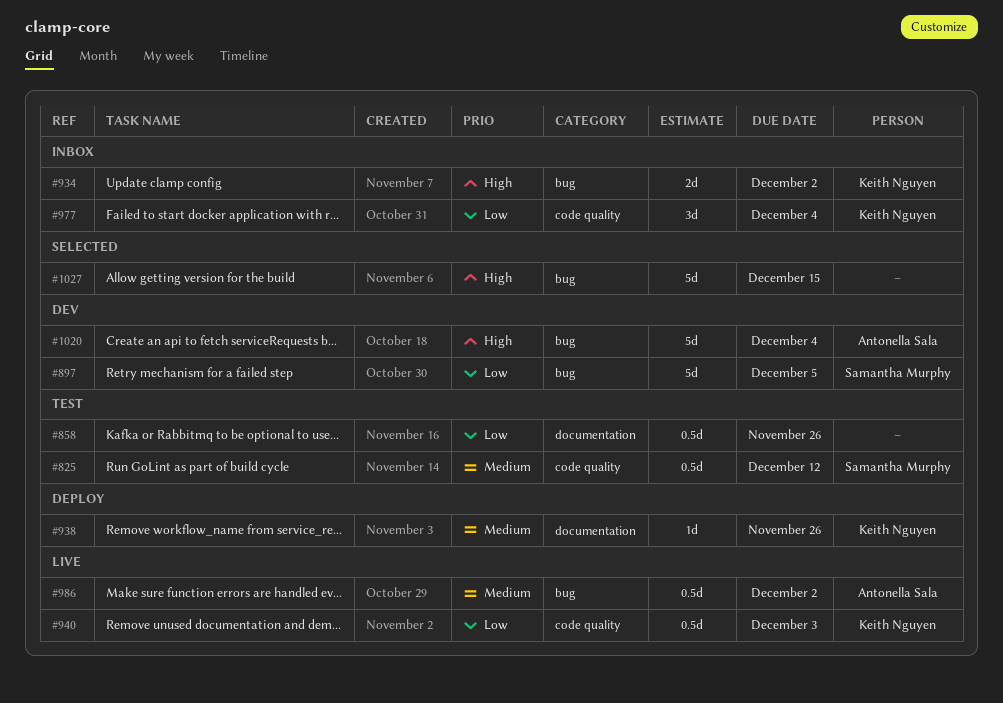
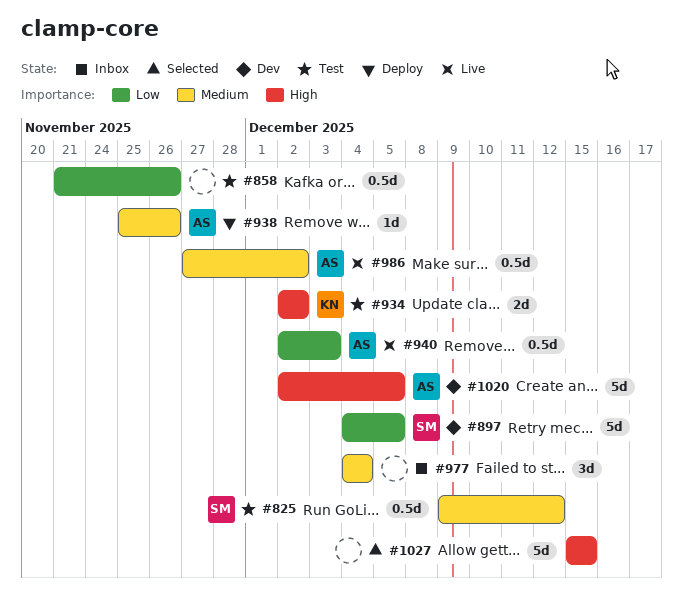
#934, status: Inbox -> Test
#938, owner: Keith Nguyen -> Antonella Sala
#940, owner: Keith Nguyen -> Antonella Sala
#977, owner: Keith Nguyen -> none
#977, priority: Low -> Medium
#1020, due: Dec 4 -> Dec 5

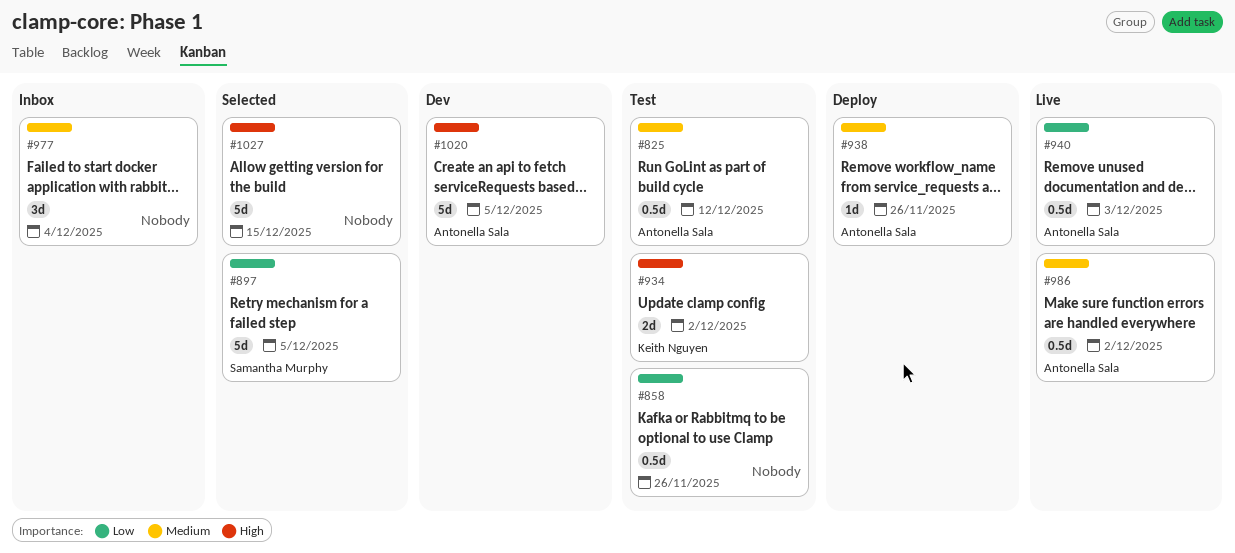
#825, owner: Samantha Murphy -> Antonella Sala
#897, status: Dev -> Selected

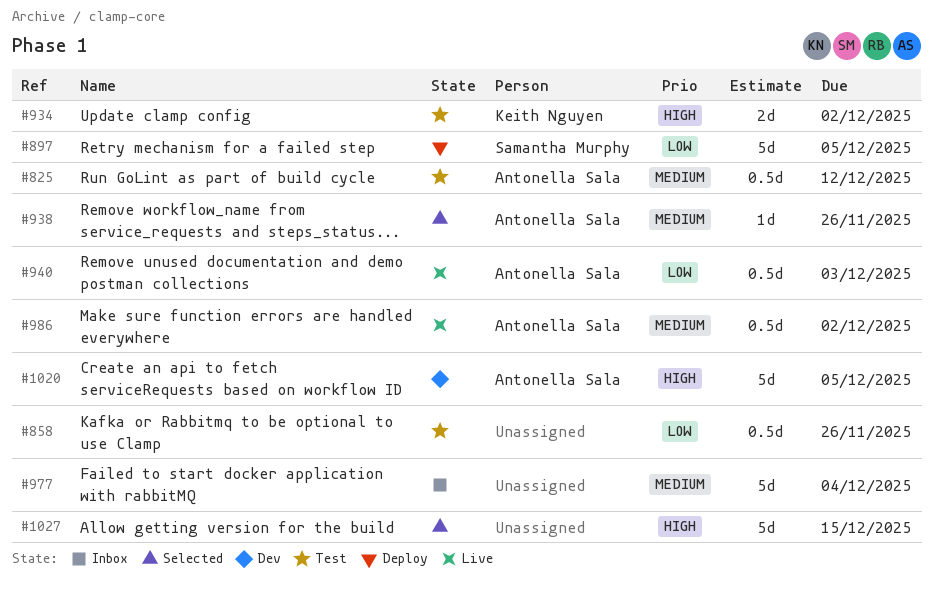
#897, status: Selected -> Deploy
#938, status: Deploy -> Selected
#977, estimate: 3d -> 5d

